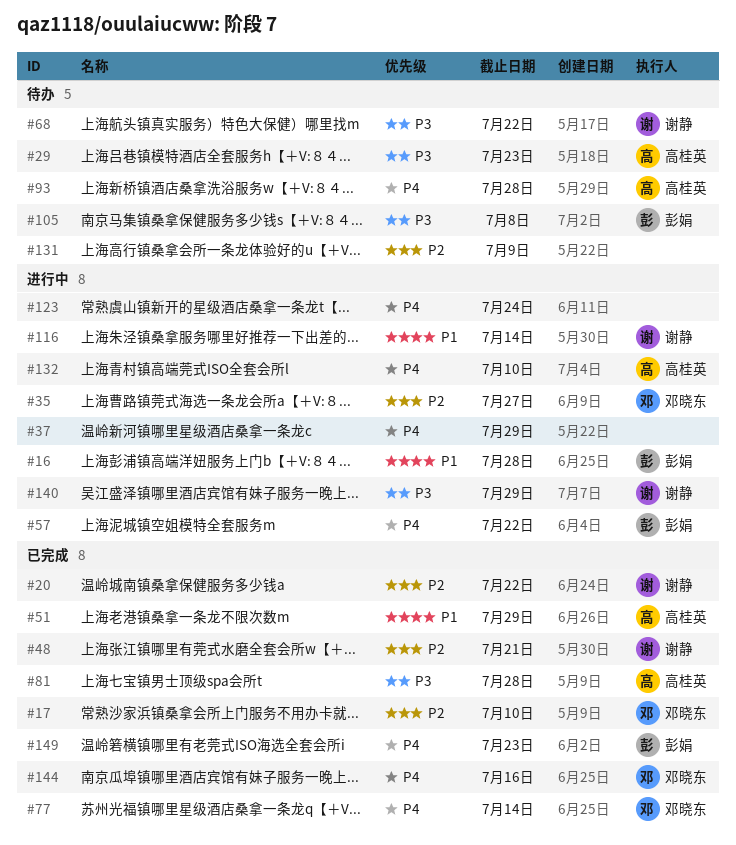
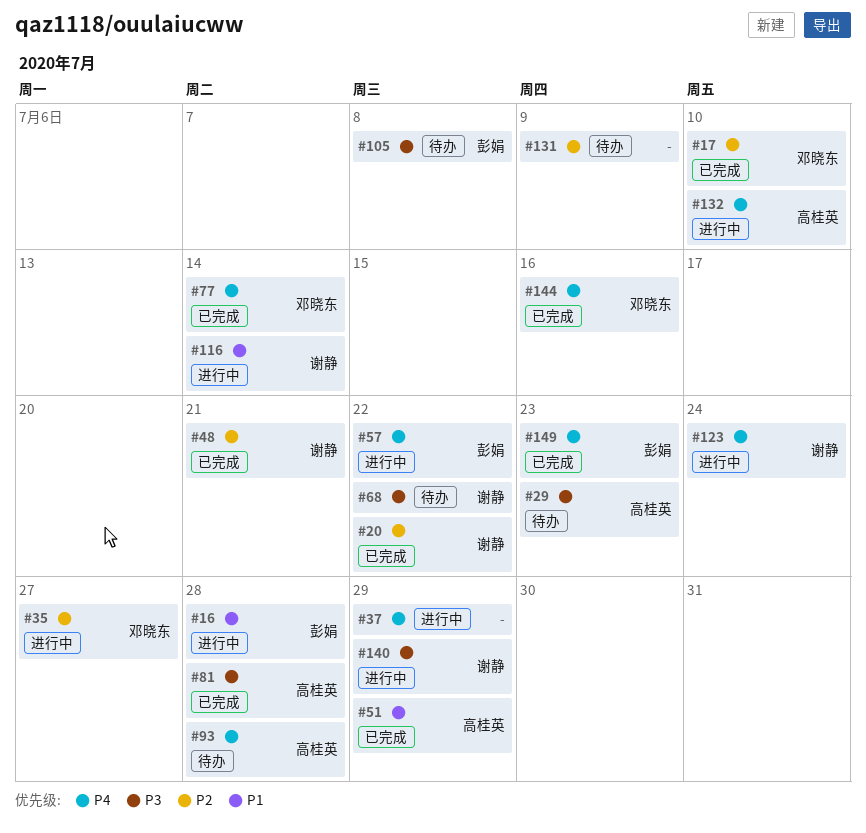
#123, owner: none -> 谢静

